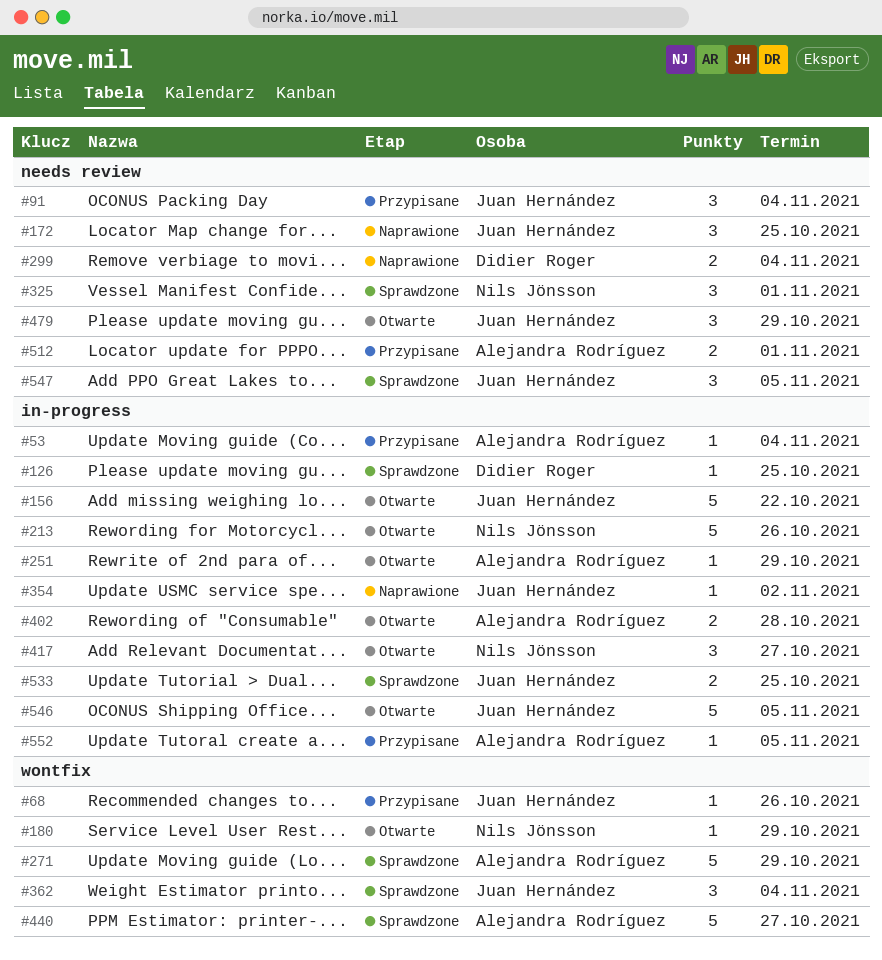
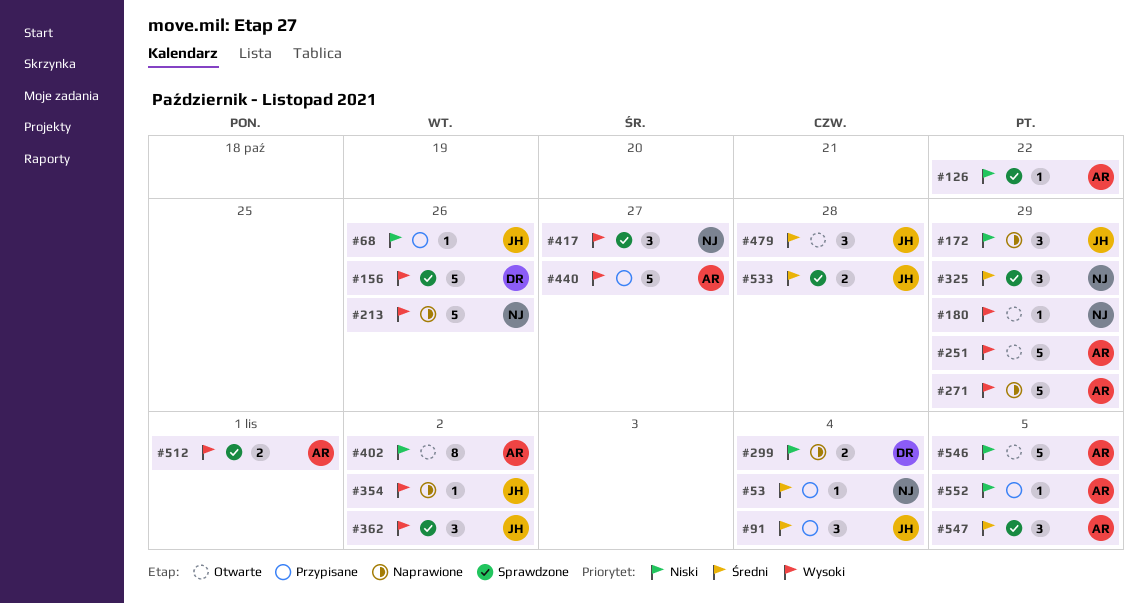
#53, owner: Alejandra Rodríguez -> Nils Jönsson
#126, owner: Didier Roger -> Alejandra Rodríguez
#126, due: Oct 25 -> Oct 22
#156, status: Otwarte -> Sprawdzone
#156, owner: Juan Hernández -> Didier Roger
#156, due: Oct 22 -> Oct 26
#172, due: Oct 25 -> Oct 29
#213, status: Otwarte -> Naprawione
#251, estimate: 1 -> 5
#271, status: Sprawdzone -> Naprawione
#325, due: Nov 1 -> Oct 29
#362, due: Nov 4 -> Nov 2
#402, estimate: 2 -> 8
#402, due: Oct 28 -> Nov 2
#417, status: Otwarte -> Sprawdzone
#440, status: Sprawdzone -> Przypisane
#479, due: Oct 29 -> Oct 28
#512, status: Przypisane -> Sprawdzone
#533, due: Oct 25 -> Oct 28
#546, owner: Juan Hernández -> Alejandra Rodríguez
#547, owner: Juan Hernández -> Alejandra Rodríguez

